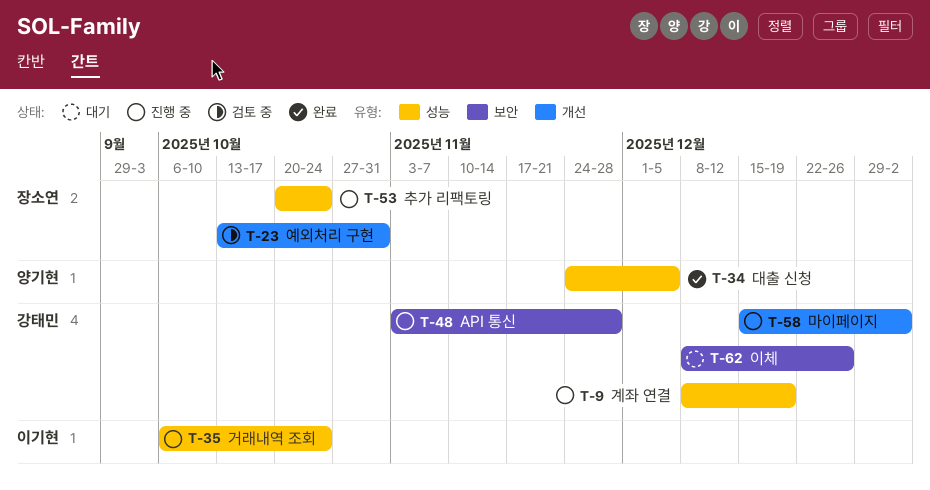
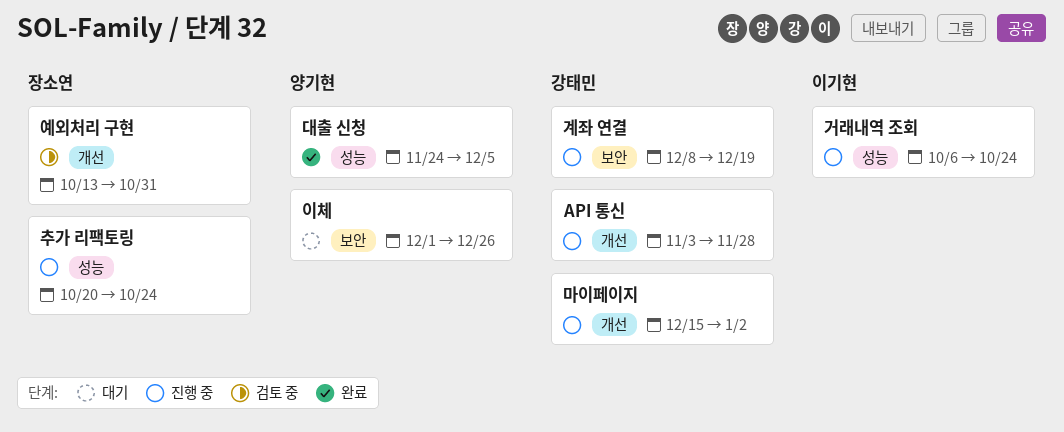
API 통신, label: 보안 -> 개선
계좌 연결, label: 성능 -> 보안
이체, owner: 강태민 -> 양기현
이체, start: Dec 8 -> Dec 1

